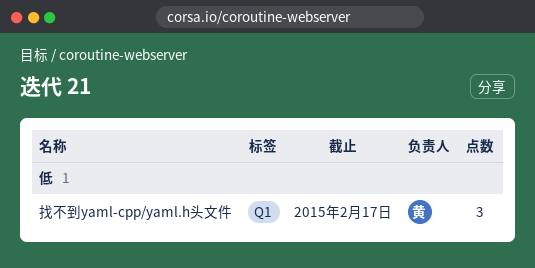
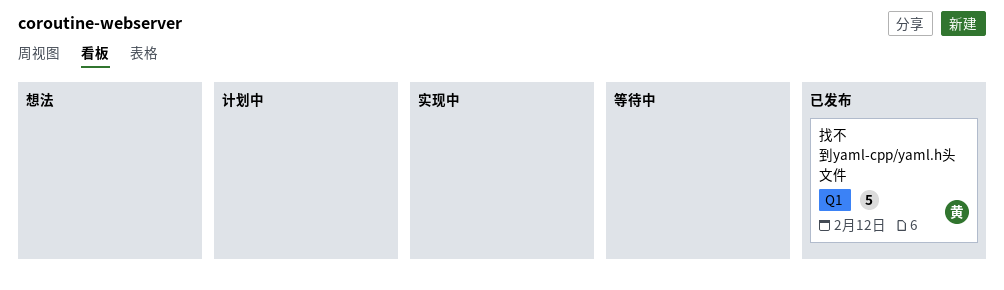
找不到yaml-cpp/yaml.h头文件, estimate: 3 -> 5
找不到yaml-cpp/yaml.h头文件, due: Feb 17 -> Feb 12

